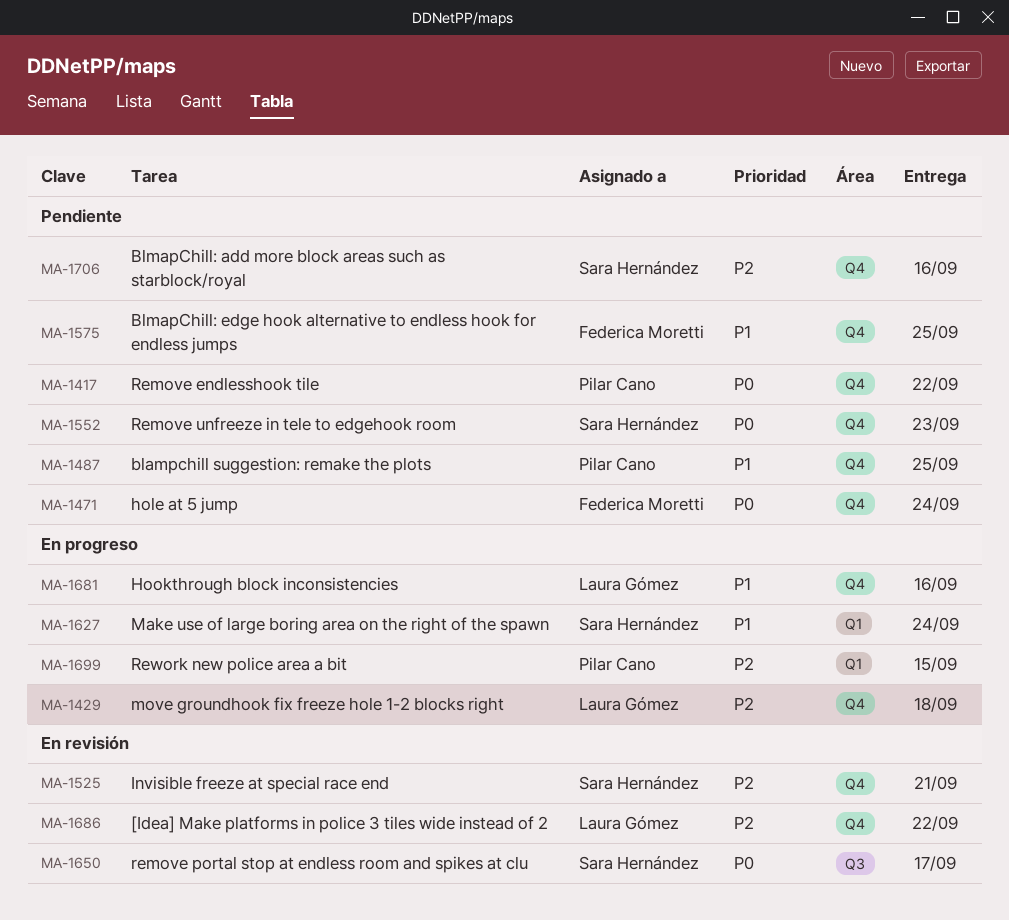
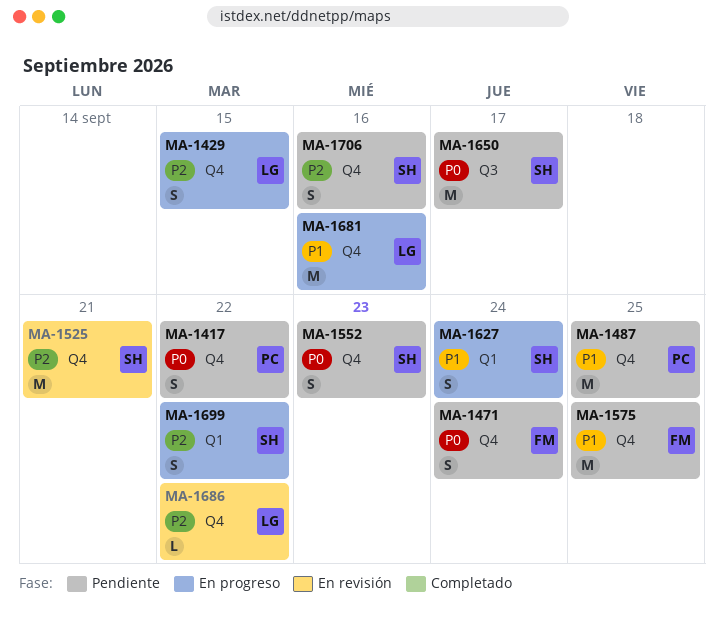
MA-1429, due: Sep 18 -> Sep 15
MA-1650, status: En revisión -> Pendiente
MA-1699, owner: Pilar Cano -> Sara Hernández
MA-1699, due: Sep 15 -> Sep 22

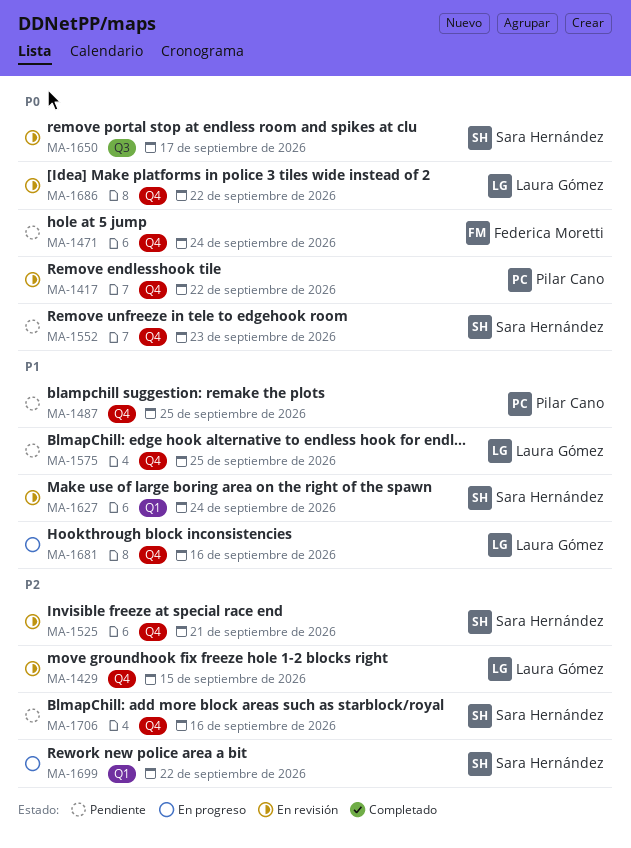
MA-1417, status: Pendiente -> En revisión
MA-1429, status: En progreso -> En revisión
MA-1575, owner: Federica Moretti -> Laura Gómez
MA-1627, status: En progreso -> En revisión
MA-1650, status: Pendiente -> En revisión
MA-1686, priority: P2 -> P0

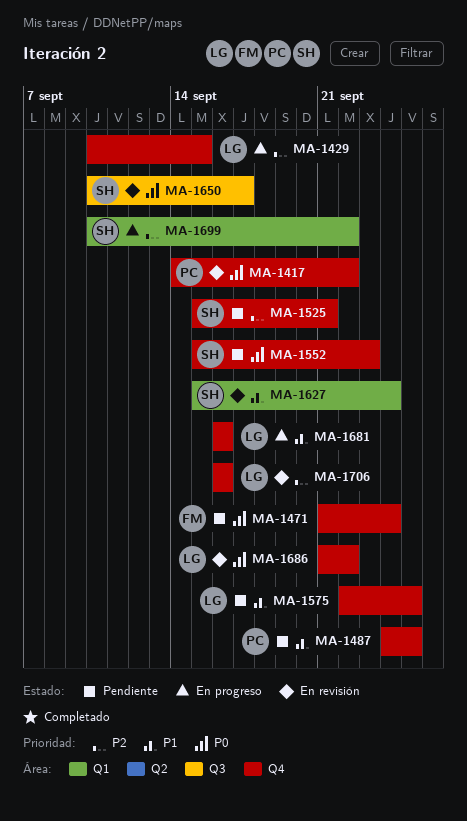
MA-1429, status: En revisión -> En progreso
MA-1525, status: En revisión -> Pendiente
MA-1706, status: Pendiente -> En revisión
MA-1706, owner: Sara Hernández -> Laura Gómez

